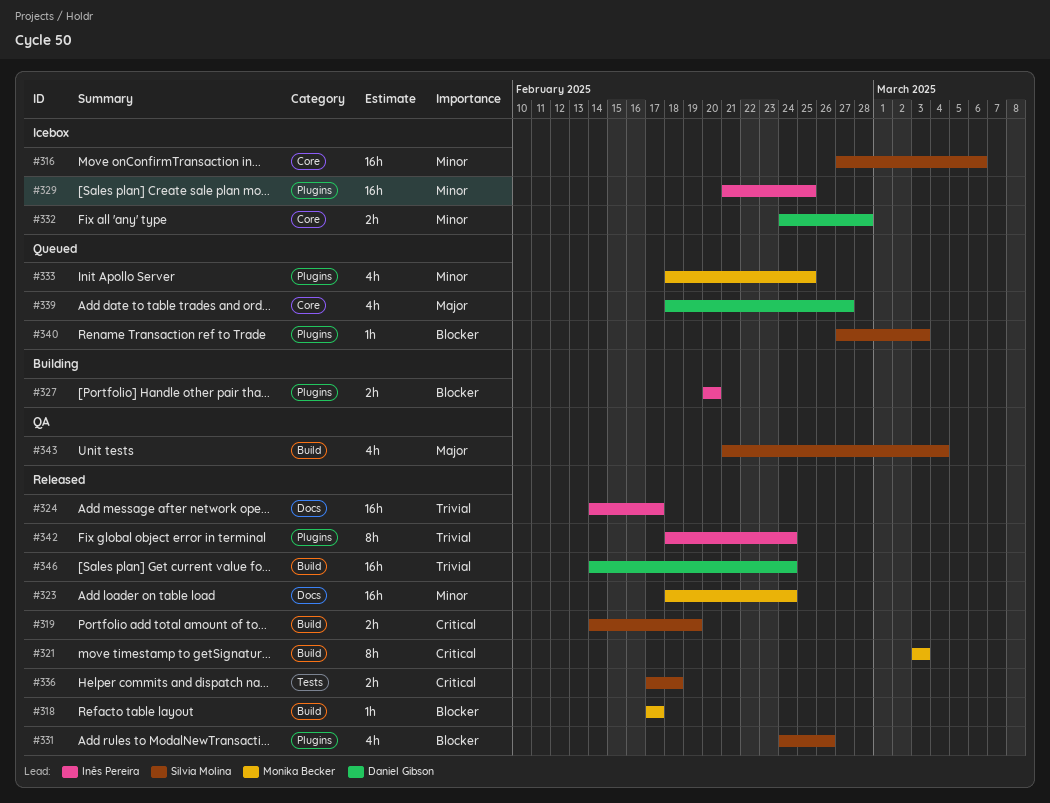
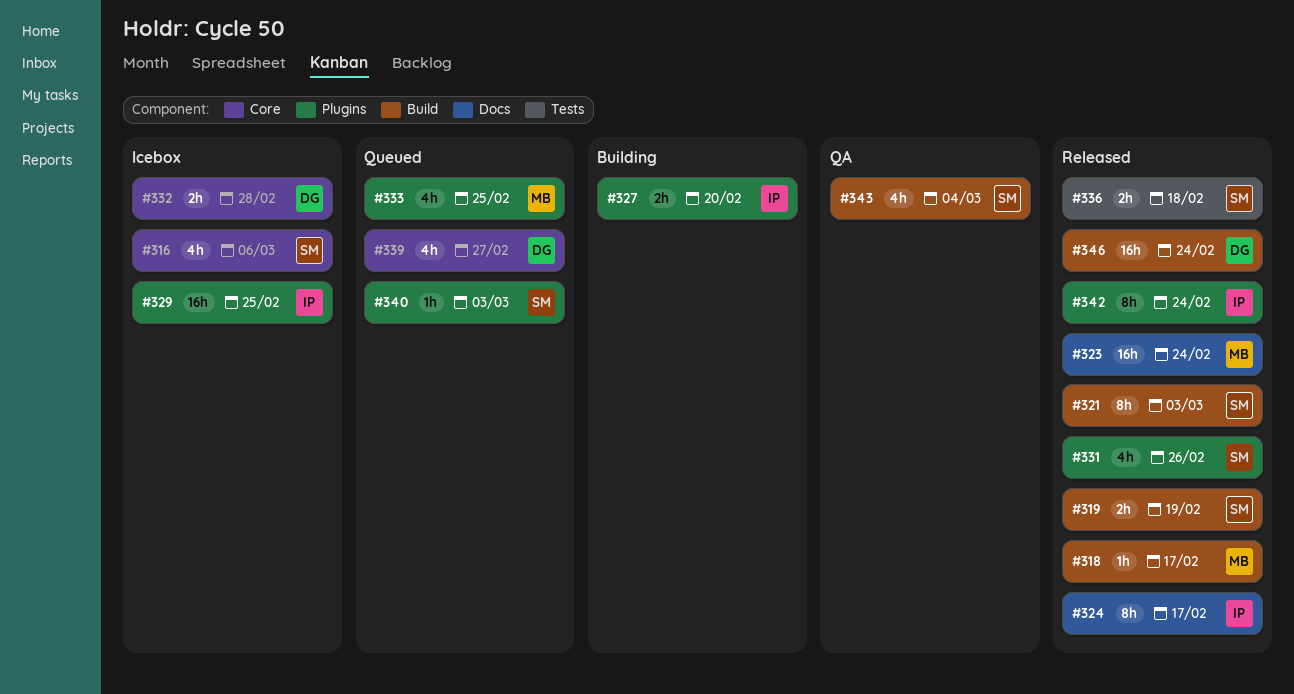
#316, estimate: 16h -> 4h
#321, owner: Monika Becker -> Silvia Molina
#324, estimate: 16h -> 8h

